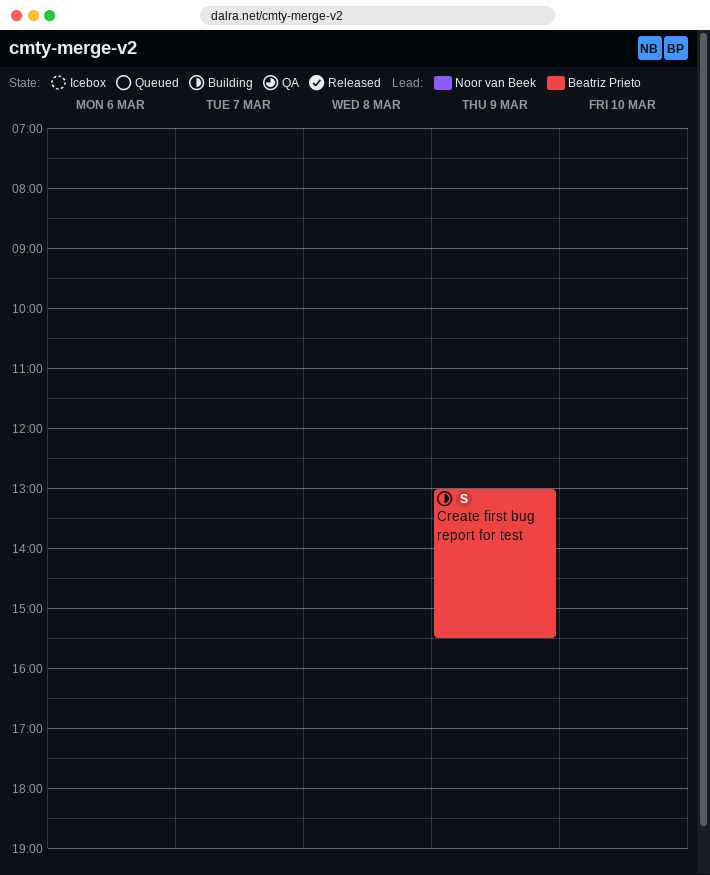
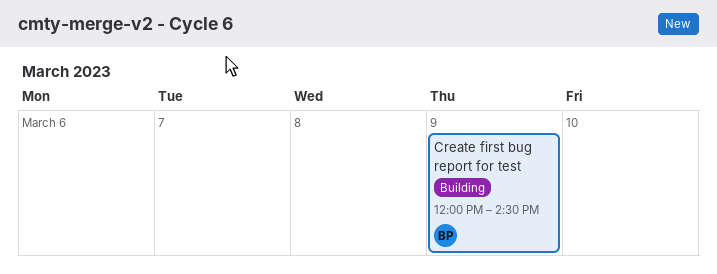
Create first bug report for test, begins: 13:00 -> 12:00
Create first bug report for test, ends: 15:30 -> 14:30

